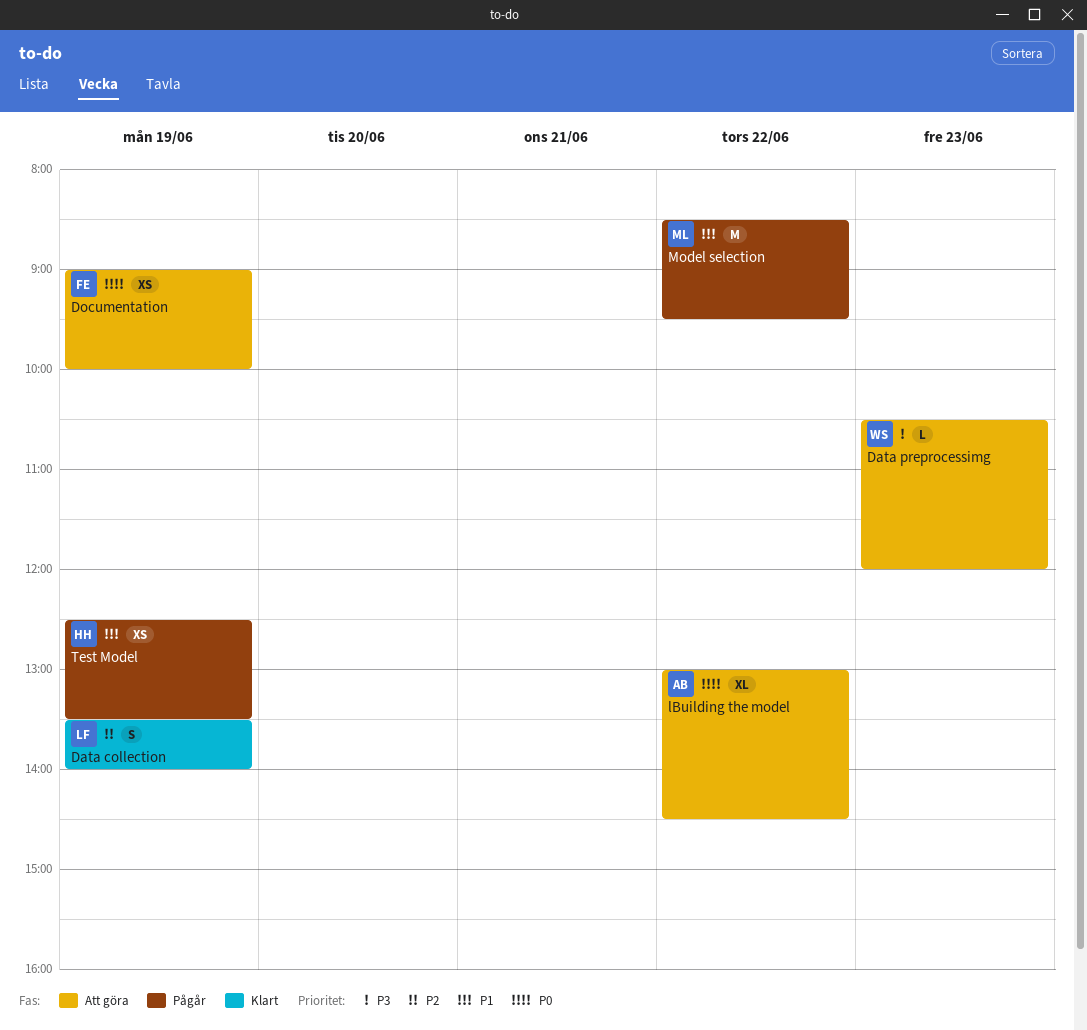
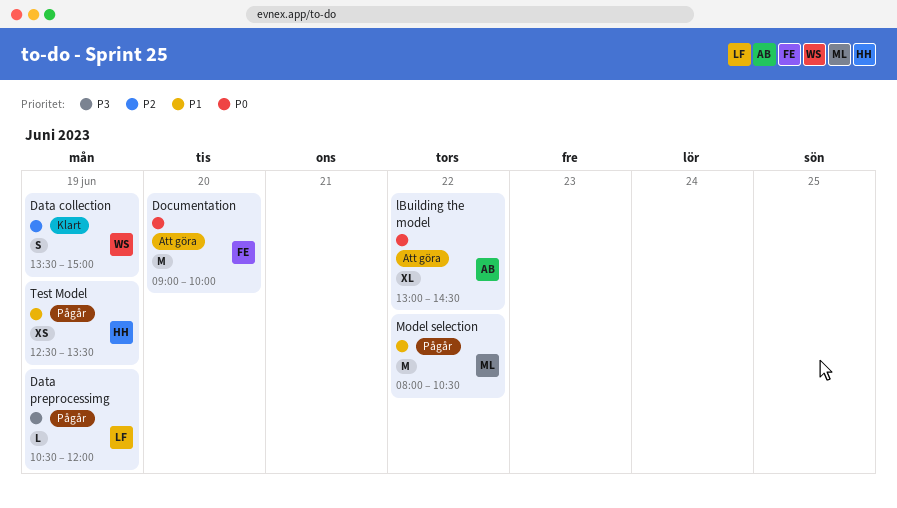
Data collection, owner: LF -> WS
Data collection, ends: 14:00 -> 15:00
Data preprocessimg, status: Att göra -> Pågår
Data preprocessimg, owner: WS -> LF
Data preprocessimg, day: Jun 23 -> Jun 19
Documentation, estimate: XS -> M
Documentation, day: Jun 19 -> Jun 20
Model selection, begins: 08:30 -> 08:00
Model selection, ends: 09:30 -> 10:30

